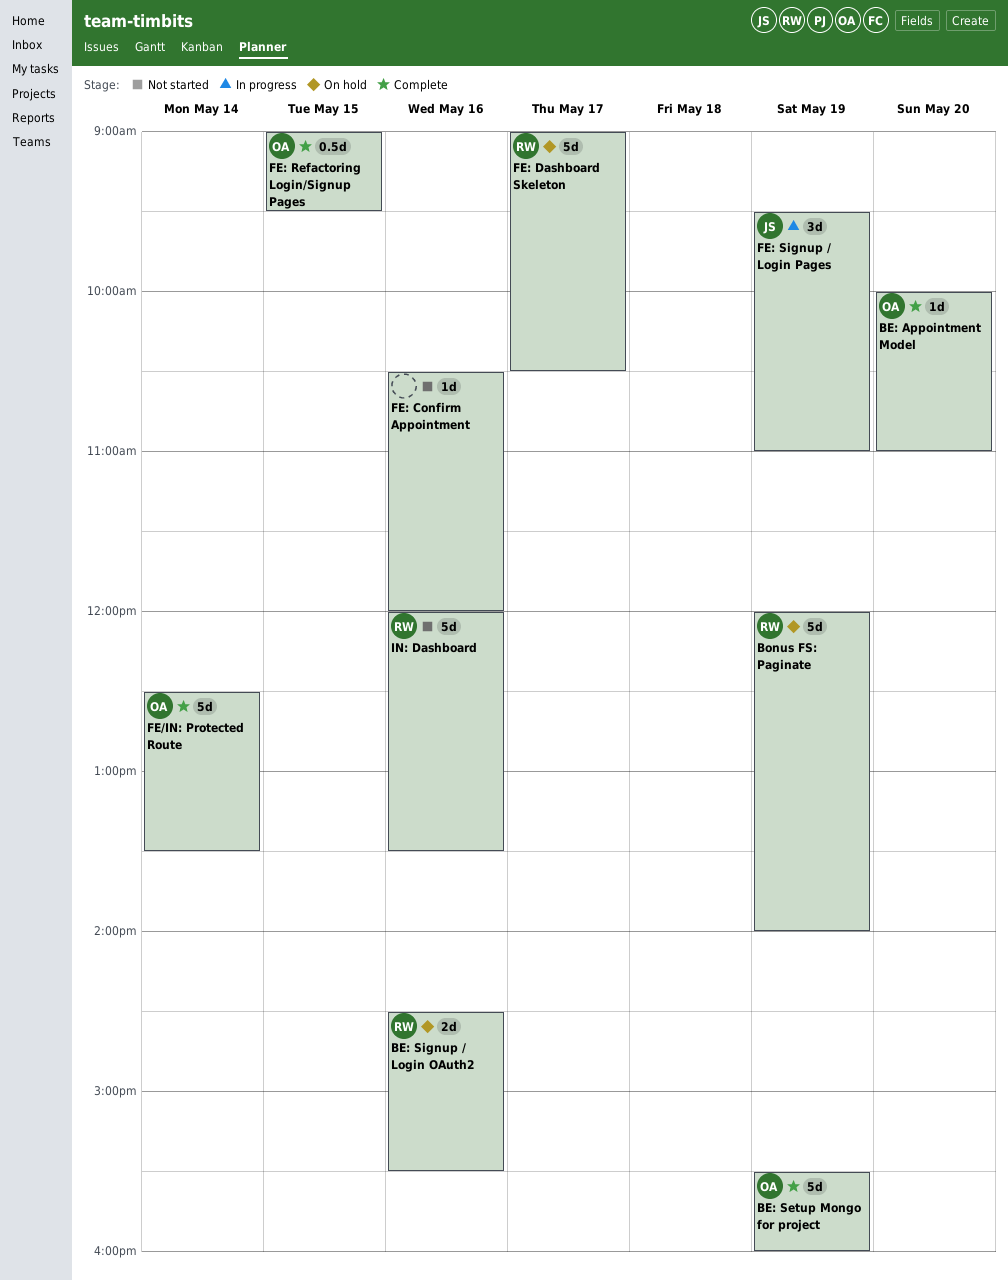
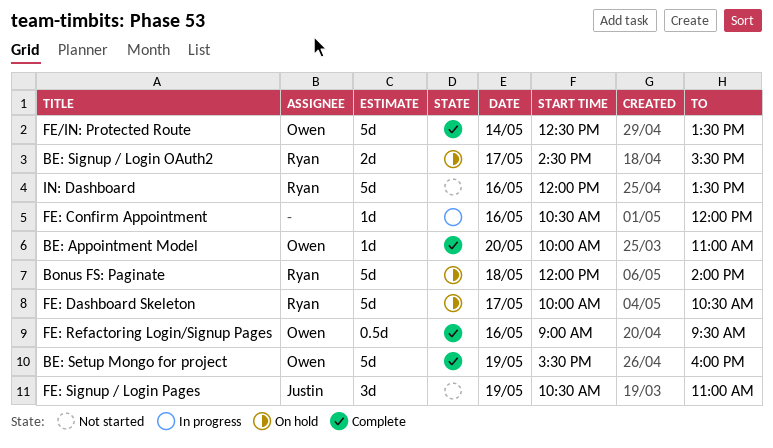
BE: Signup / Login OAuth2, day: May 16 -> May 17
Bonus FS: Paginate, day: May 19 -> May 18
FE: Confirm Appointment, status: Not started -> In progress
FE: Dashboard Skeleton, begins: 09:00 -> 10:00
FE: Refactoring Login/Signup Pages, day: May 15 -> May 16
FE: Signup / Login Pages, status: In progress -> Not started
FE: Signup / Login Pages, begins: 09:30 -> 10:30

